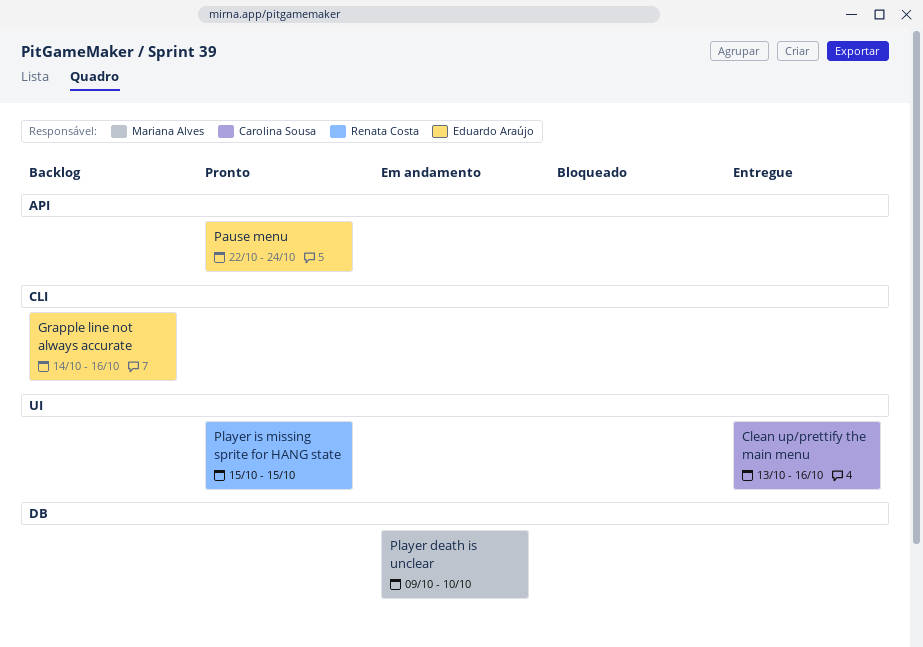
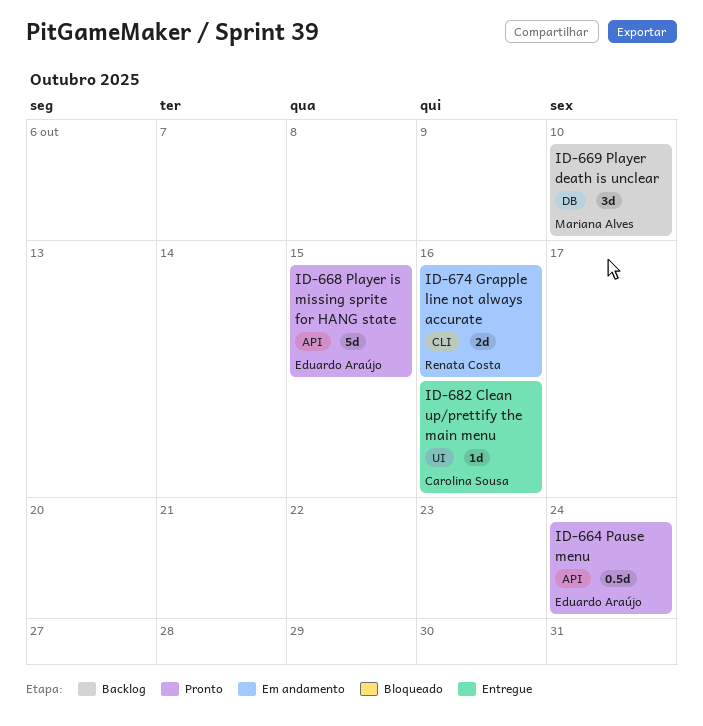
Grapple line not always accurate, status: Backlog -> Em andamento
Grapple line not always accurate, owner: Eduardo Araújo -> Renata Costa
Player death is unclear, status: Em andamento -> Backlog
Player is missing sprite for HANG state, owner: Renata Costa -> Eduardo Araújo
Player is missing sprite for HANG state, label: UI -> API

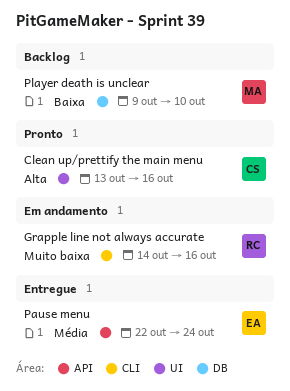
Clean up/prettify the main menu, status: Entregue -> Pronto
Pause menu, status: Pronto -> Entregue
Player is missing sprite for HANG state: present -> none

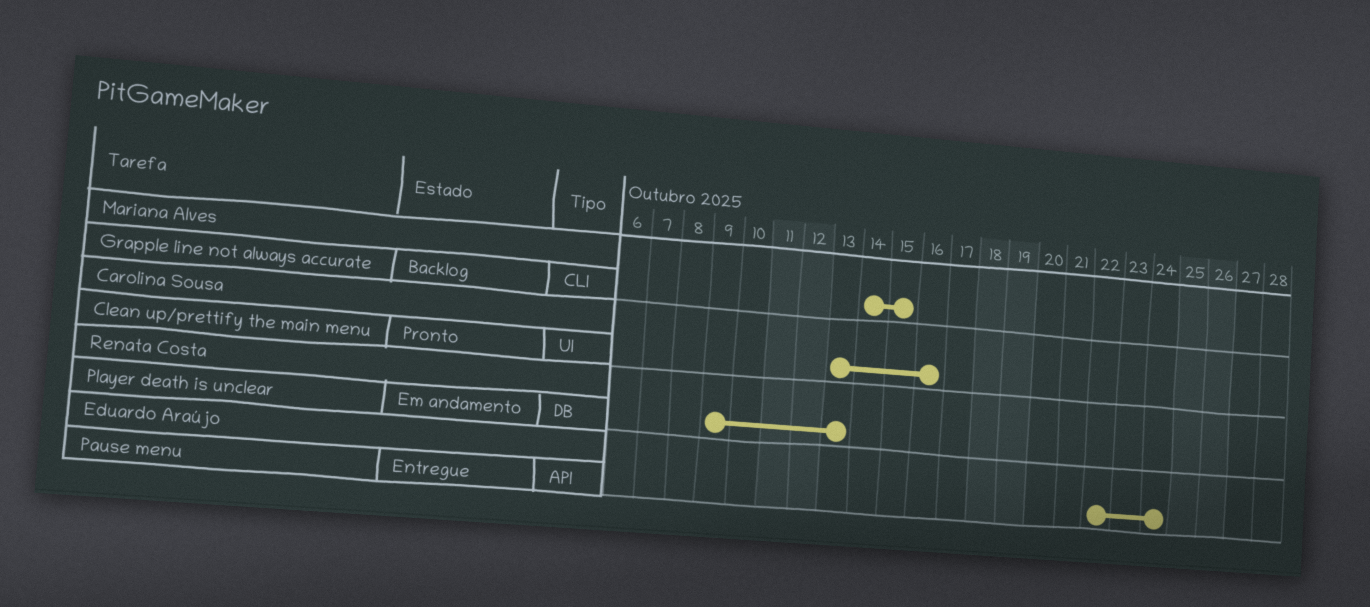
Grapple line not always accurate, status: Em andamento -> Backlog
Grapple line not always accurate, owner: Renata Costa -> Mariana Alves
Grapple line not always accurate, due: Oct 16 -> Oct 15
Player death is unclear, status: Backlog -> Em andamento
Player death is unclear, owner: Mariana Alves -> Renata Costa
Player death is unclear, due: Oct 10 -> Oct 13

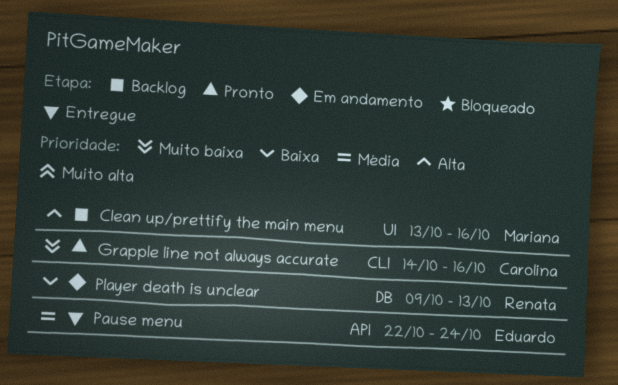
Clean up/prettify the main menu, status: Pronto -> Backlog
Clean up/prettify the main menu, owner: Carolina Sousa -> Mariana Alves
Grapple line not always accurate, status: Backlog -> Pronto
Grapple line not always accurate, owner: Mariana Alves -> Carolina Sousa
Grapple line not always accurate, due: Oct 15 -> Oct 16

